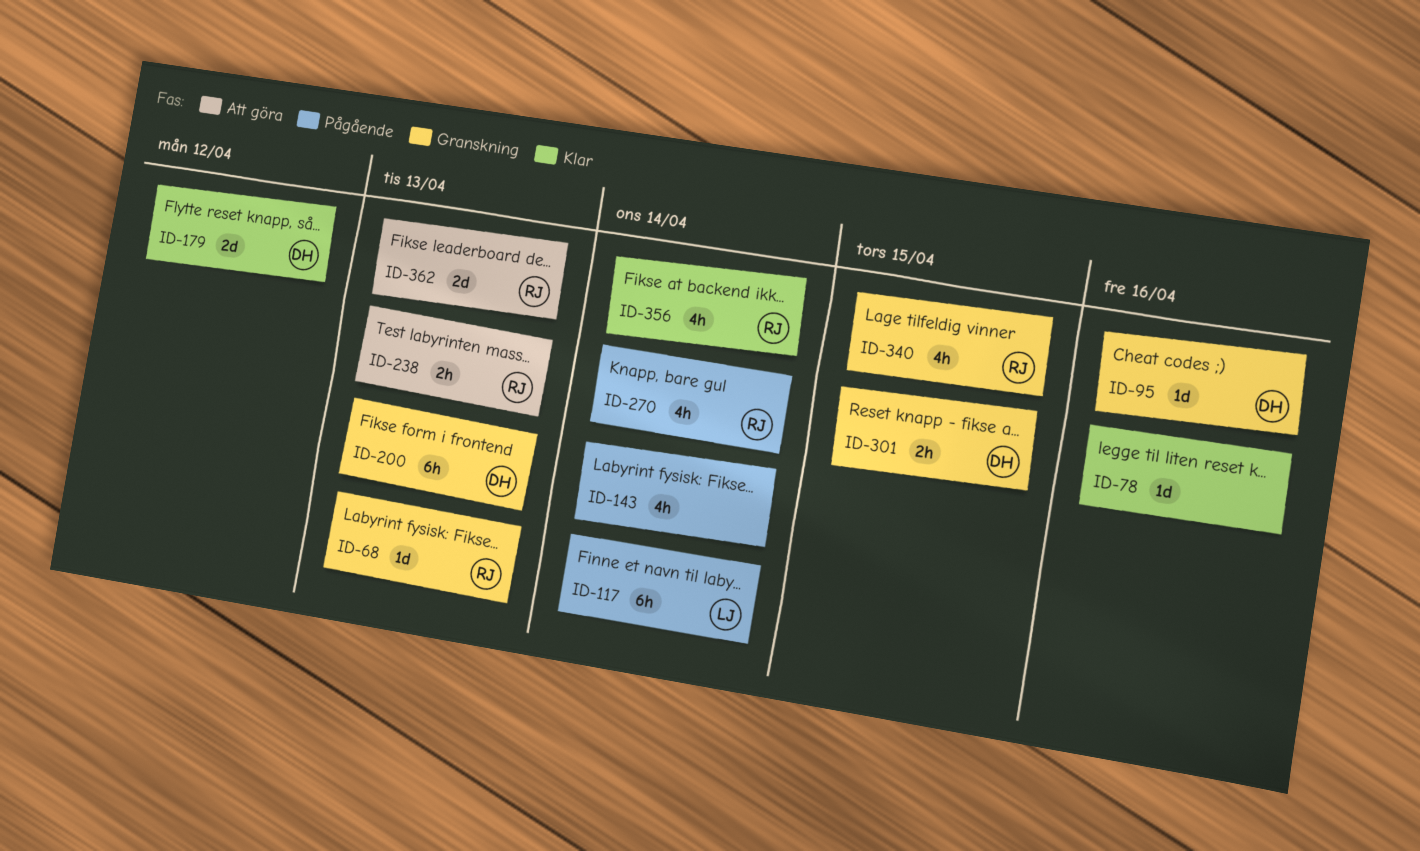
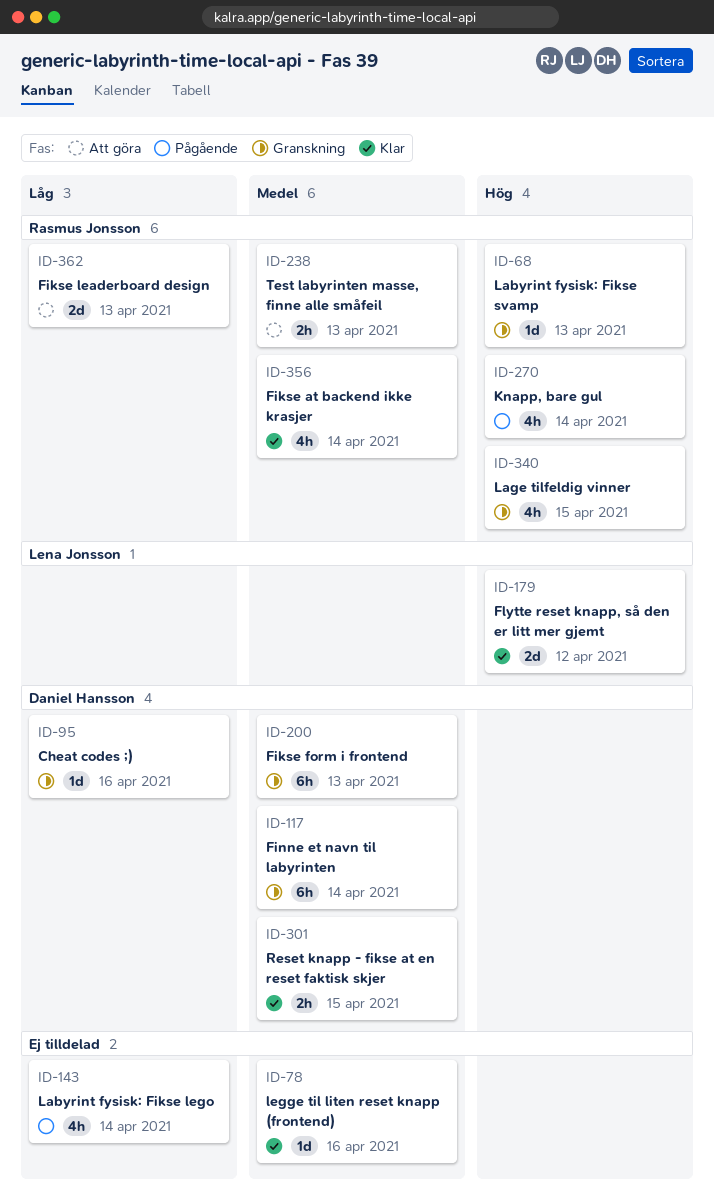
ID-117, status: Pågående -> Granskning
ID-117, owner: Lena Jonsson -> Daniel Hansson
ID-179, owner: Daniel Hansson -> Lena Jonsson
ID-301, status: Granskning -> Klar

